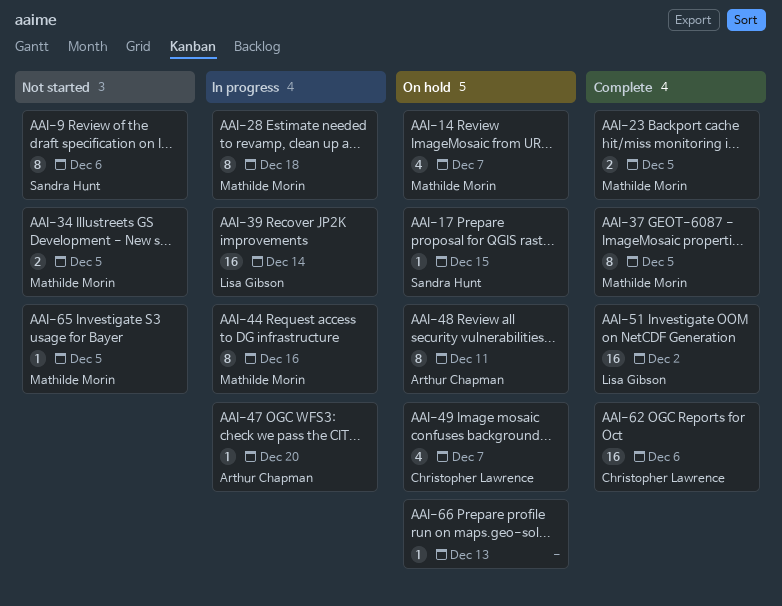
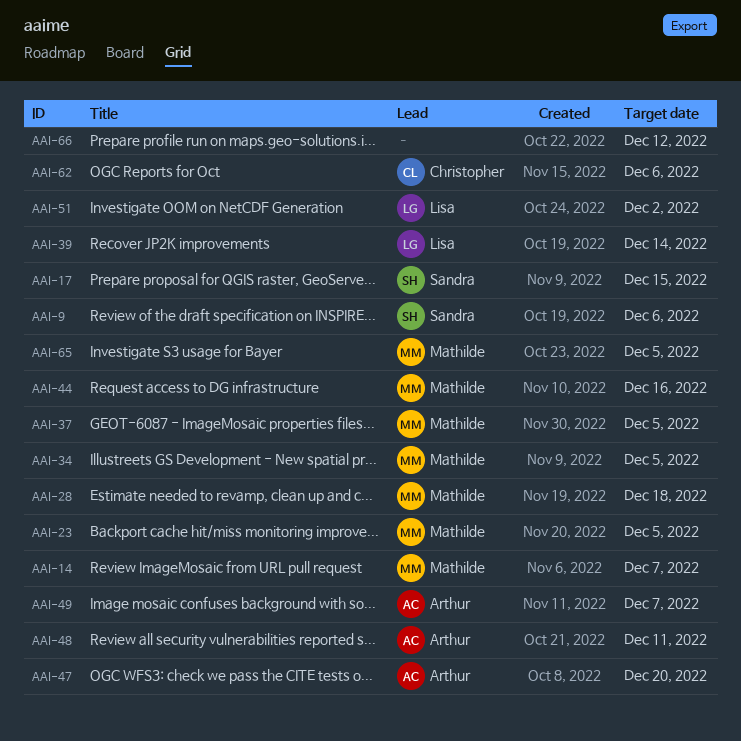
AAI-49, owner: Christopher Lawrence -> Arthur Chapman
AAI-66, due: Dec 13 -> Dec 12

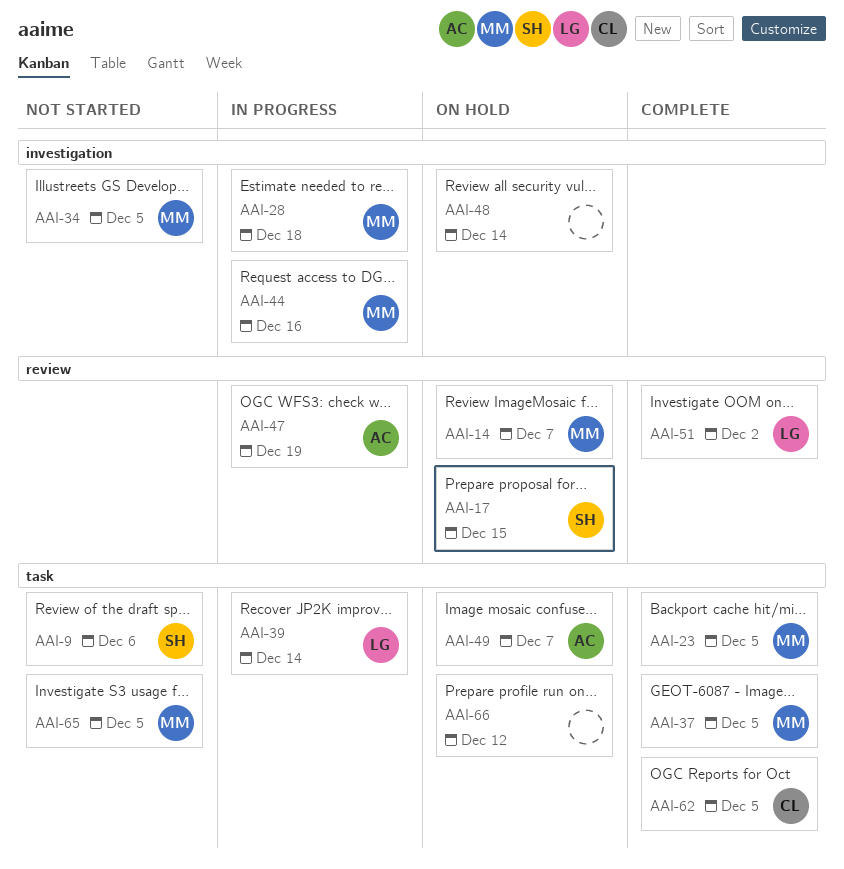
AAI-47, due: Dec 20 -> Dec 19
AAI-48, owner: Arthur -> none
AAI-48, due: Dec 11 -> Dec 14
AAI-62, due: Dec 6 -> Dec 5

